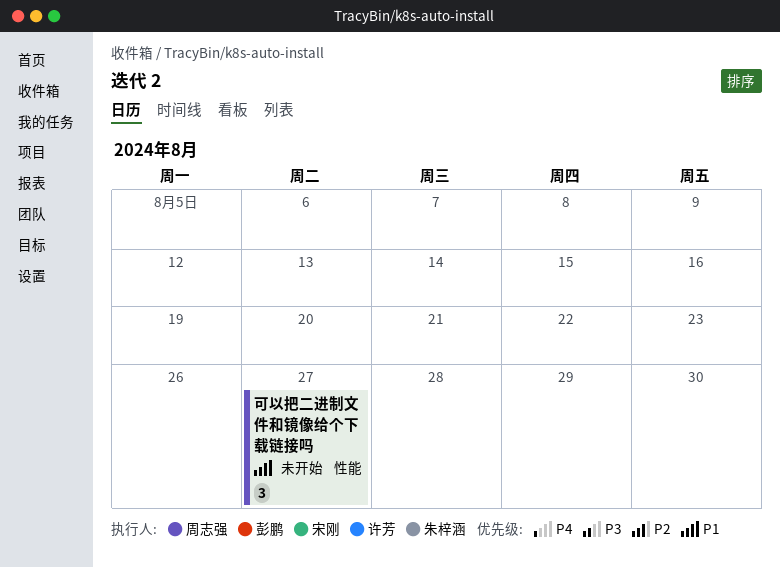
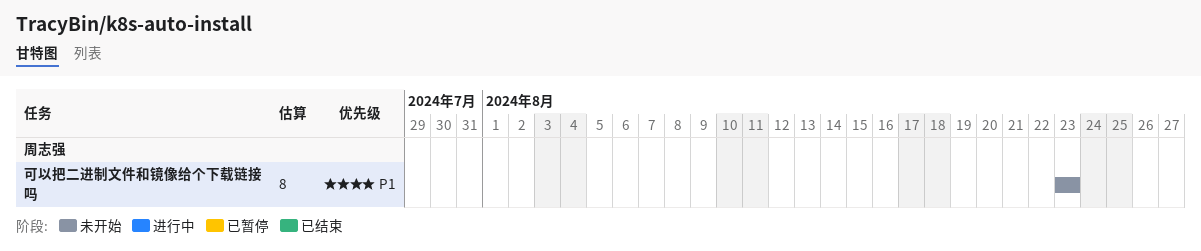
可以把二进制文件和镜像给个下载链接吗, estimate: 3 -> 8
可以把二进制文件和镜像给个下载链接吗, due: Aug 27 -> Aug 23

